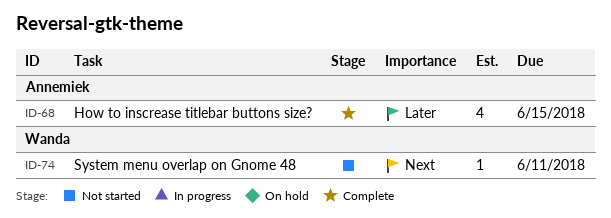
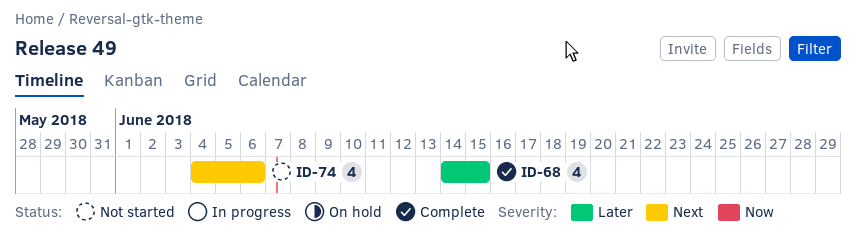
ID-74, estimate: 1 -> 4
ID-74, due: Jun 11 -> Jun 6

